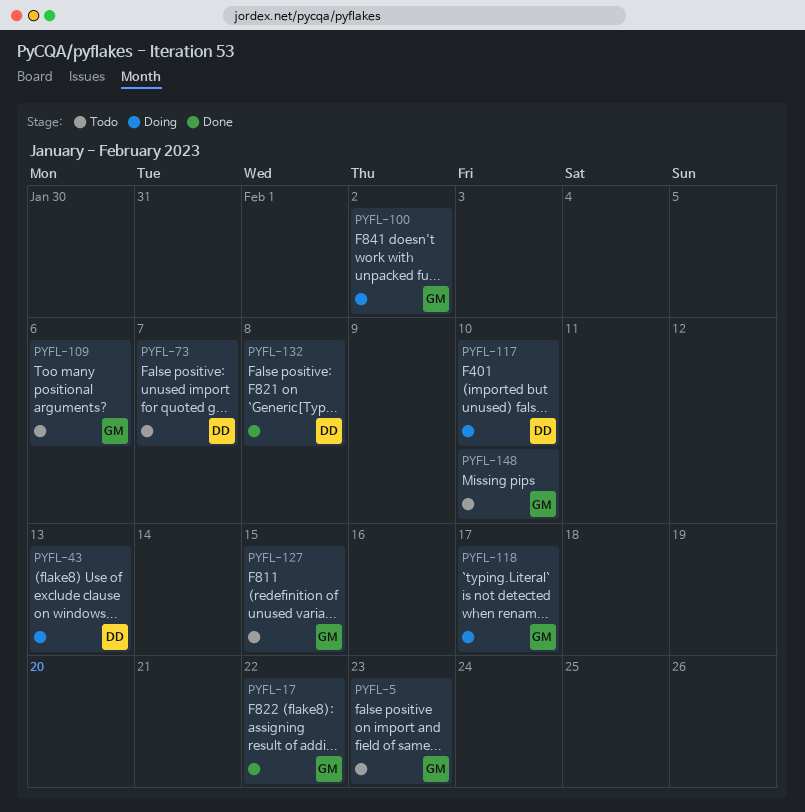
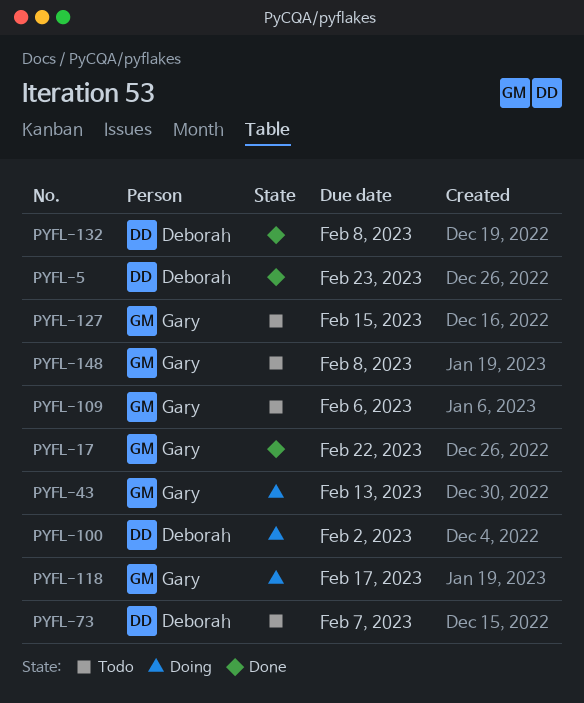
PYFL-5, status: Todo -> Done
PYFL-5, owner: Gary -> Deborah
PYFL-43, owner: Deborah -> Gary
PYFL-100, owner: Gary -> Deborah
PYFL-117: present -> none
PYFL-148, due: Feb 10 -> Feb 8

